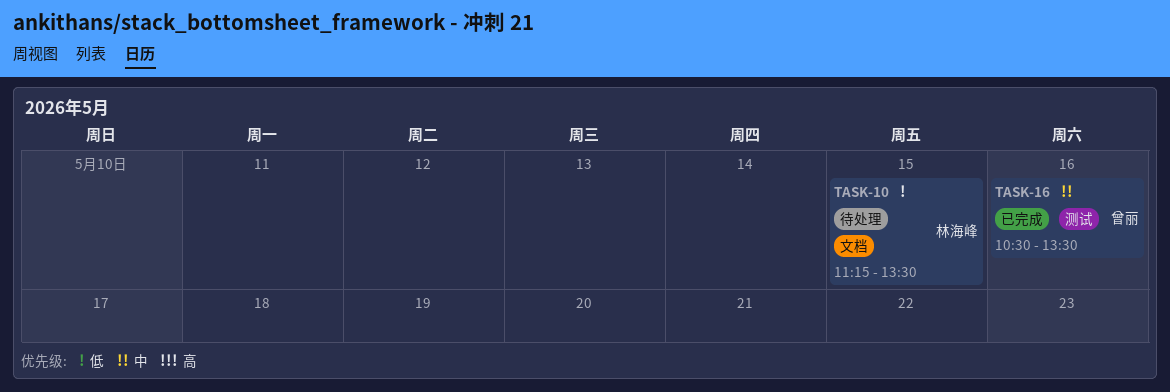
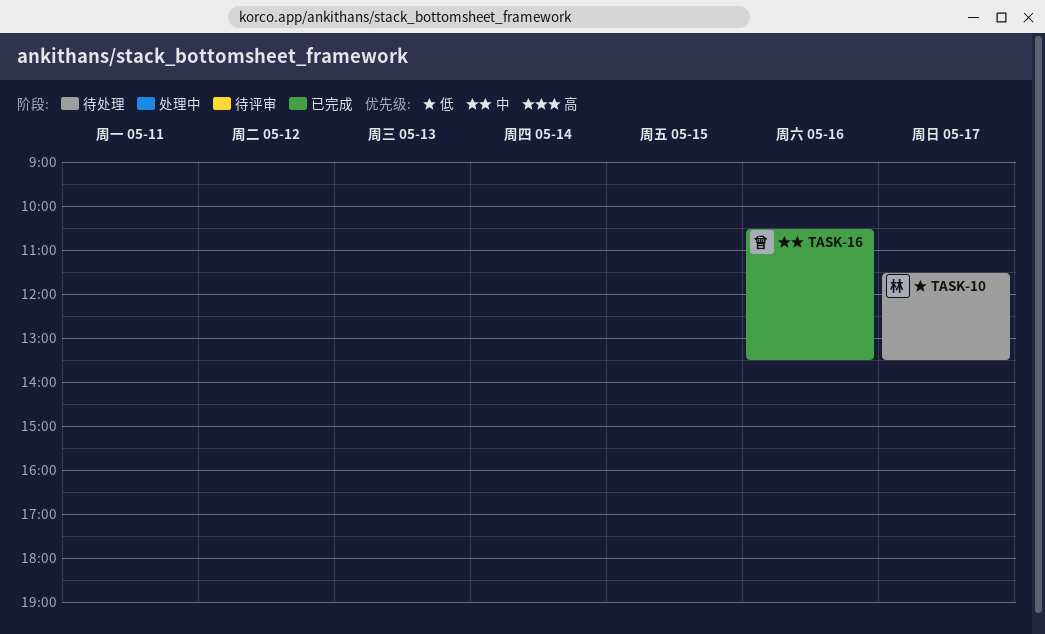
TASK-10, day: May 15 -> May 17
TASK-10, begins: 11:15 -> 11:30

